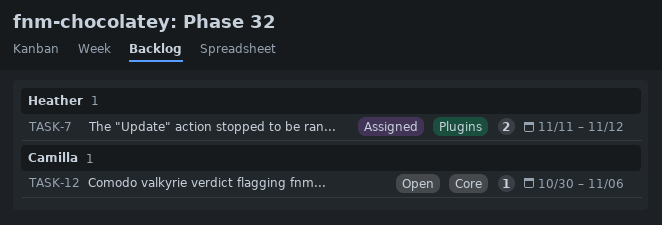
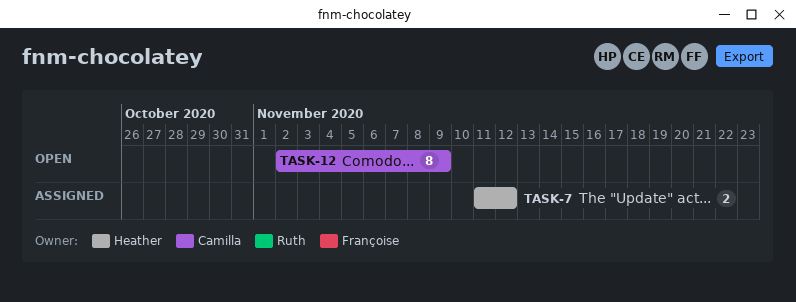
TASK-12, estimate: 1 -> 8
TASK-12, start: Oct 30 -> Nov 2
TASK-12, due: Nov 6 -> Nov 9

